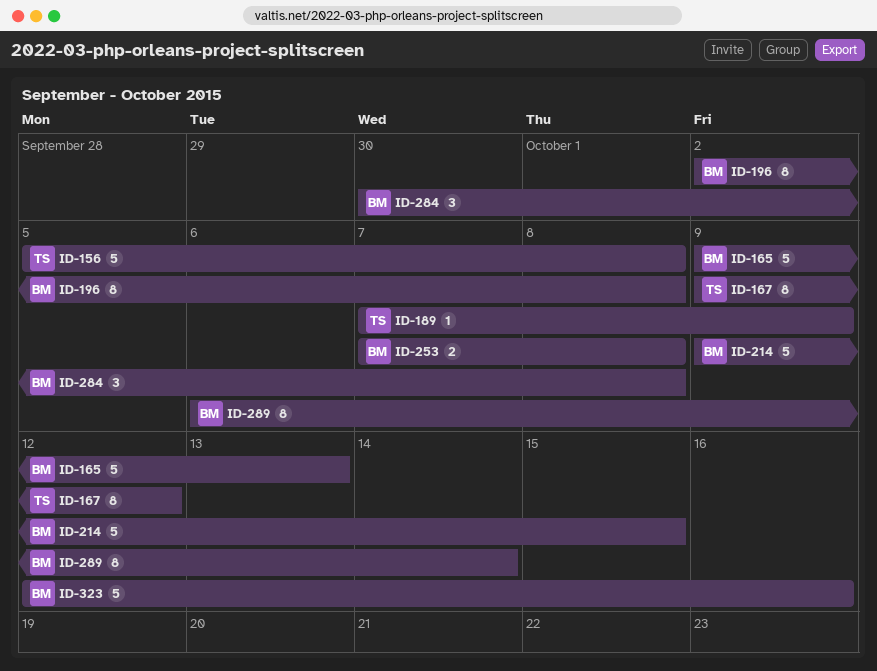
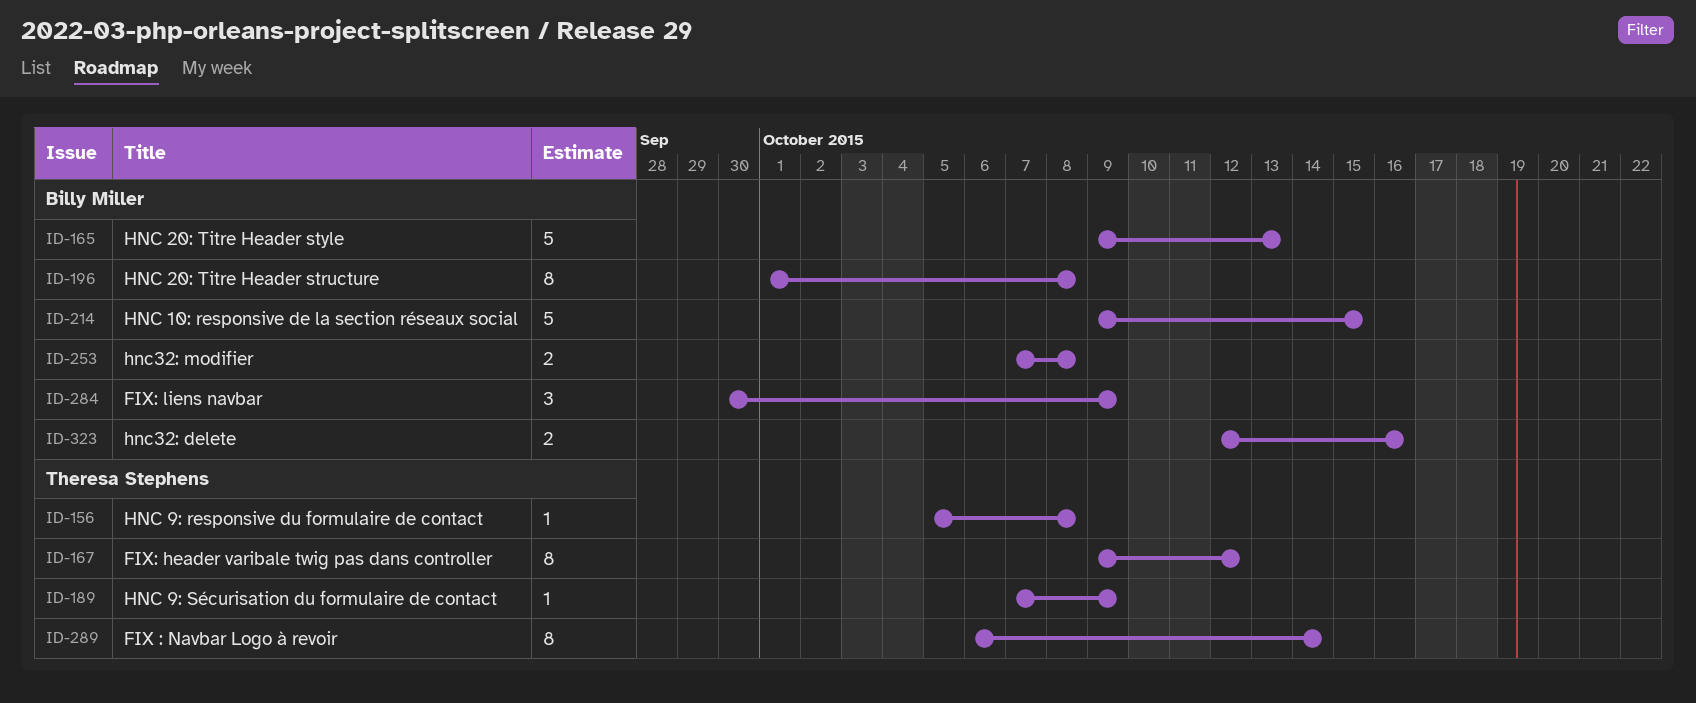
ID-156, estimate: 5 -> 1
ID-196, start: Oct 2 -> Oct 1
ID-284, due: Oct 8 -> Oct 9
ID-289, owner: Billy Miller -> Theresa Stephens
ID-323, estimate: 5 -> 2

